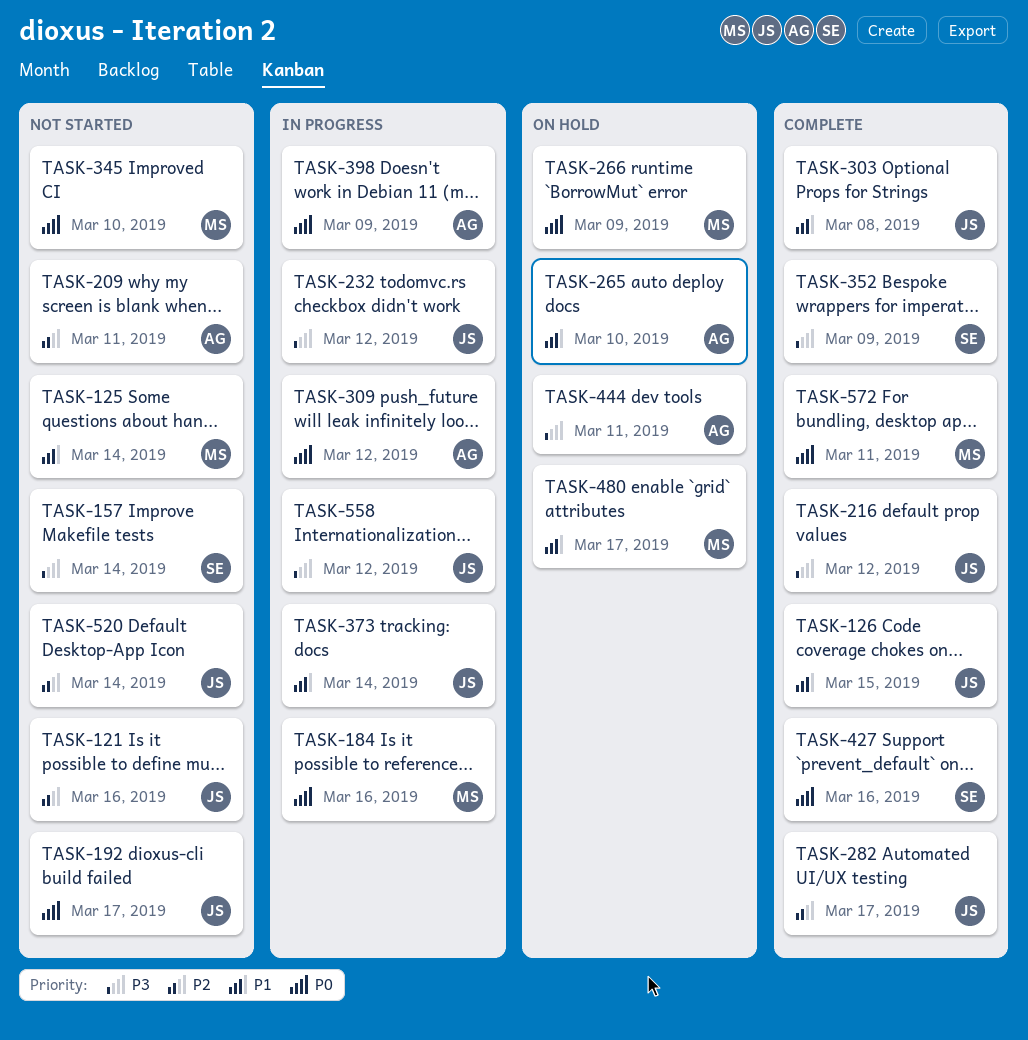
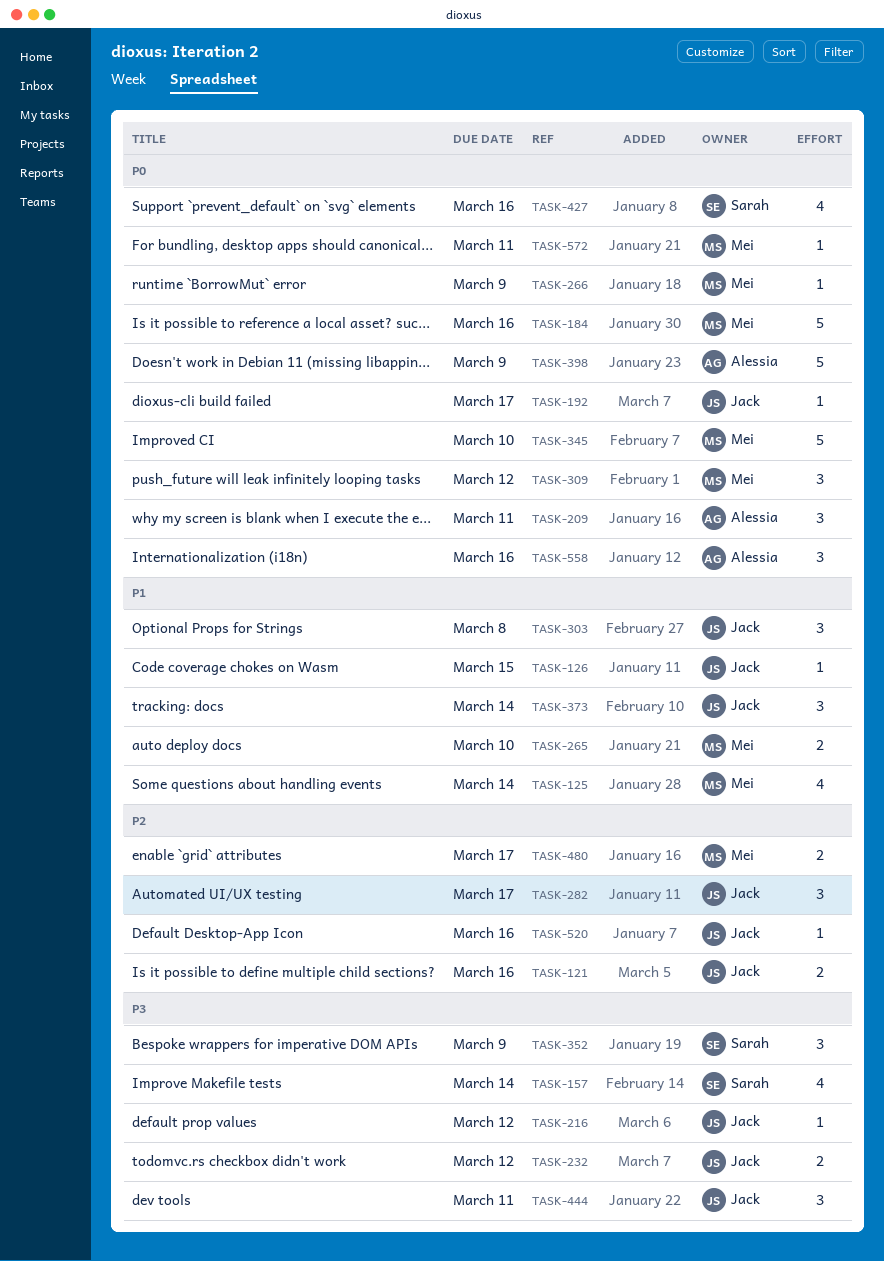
TASK-209, priority: P2 -> P0
TASK-265, owner: Alessia -> Mei
TASK-309, owner: Alessia -> Mei
TASK-444, owner: Alessia -> Jack
TASK-480, priority: P1 -> P2
TASK-520, due: Mar 14 -> Mar 16
TASK-558, owner: Jack -> Alessia
TASK-558, priority: P3 -> P0
TASK-558, due: Mar 12 -> Mar 16

